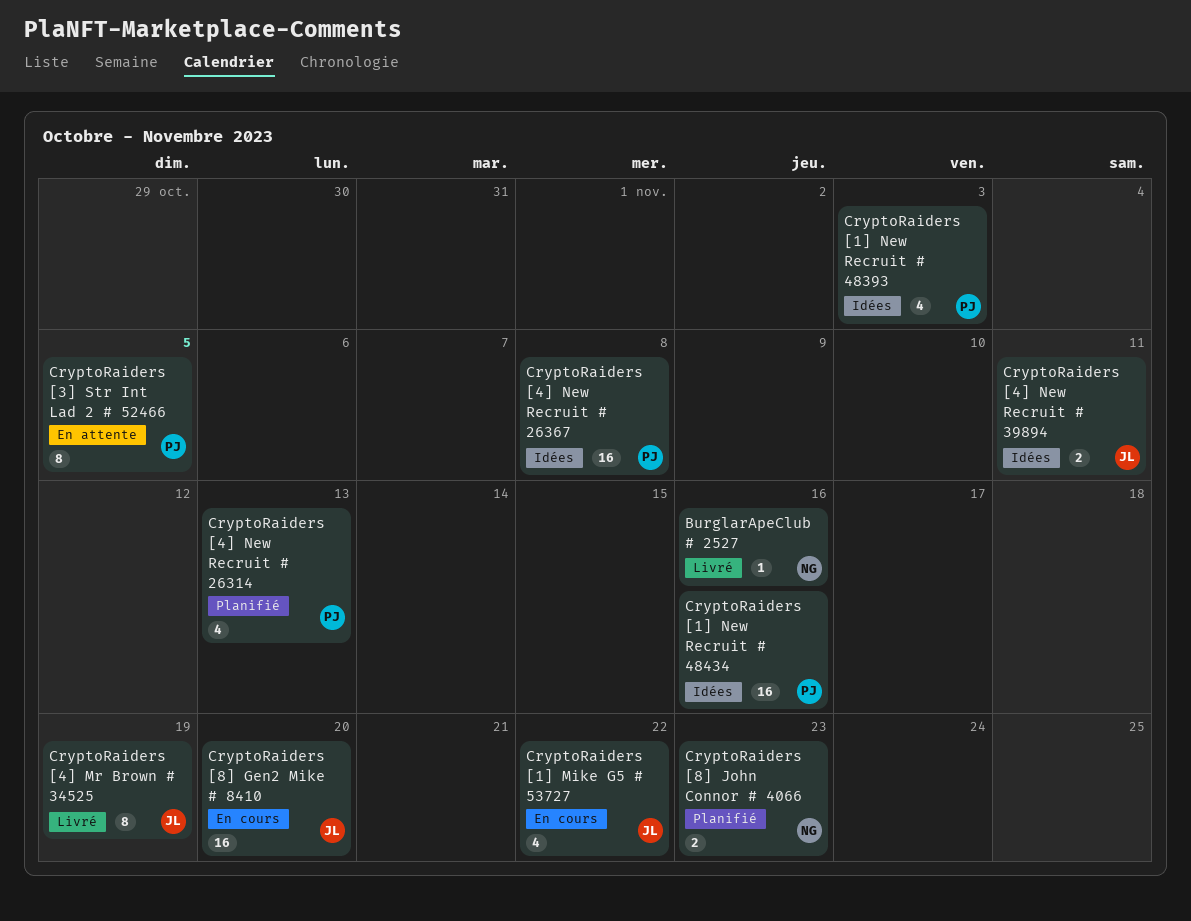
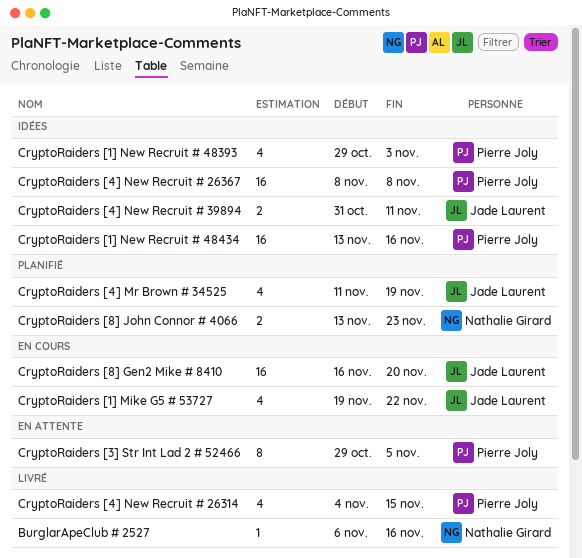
CryptoRaiders [4] Mr Brown # 34525, status: Livré -> Planifié
CryptoRaiders [4] Mr Brown # 34525, estimate: 8 -> 4
CryptoRaiders [4] New Recruit # 26314, status: Planifié -> Livré
CryptoRaiders [4] New Recruit # 26314, due: Nov 13 -> Nov 15

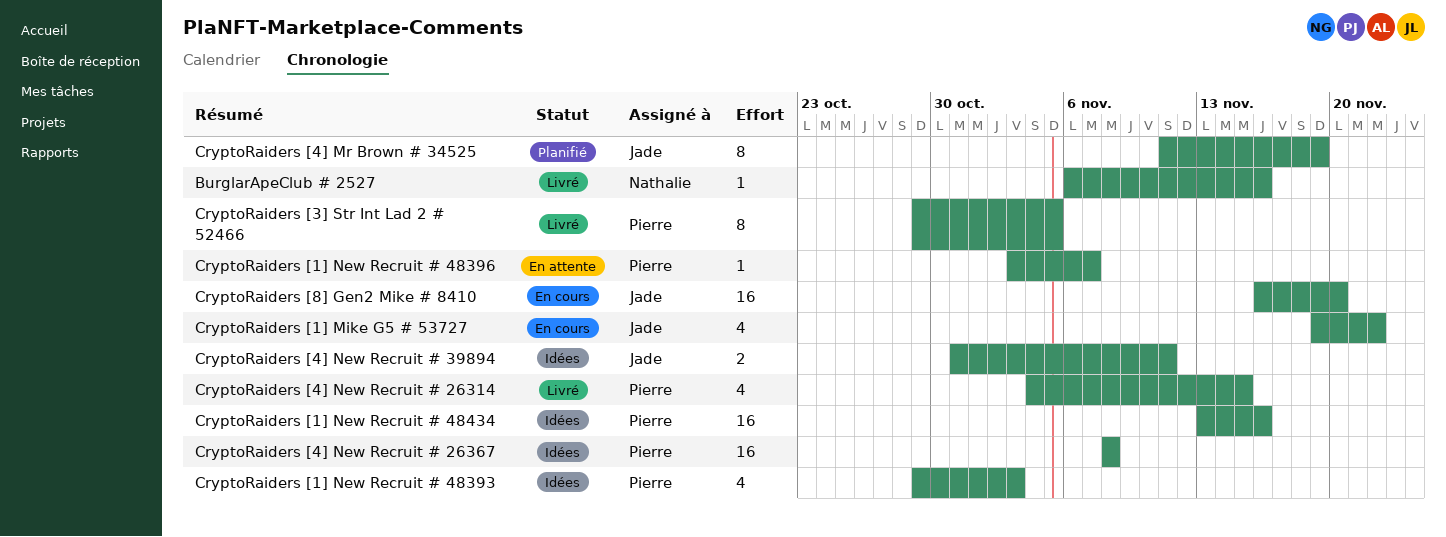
CryptoRaiders [1] New Recruit # 48396: none -> present
CryptoRaiders [3] Str Int Lad 2 # 52466, status: En attente -> Livré
CryptoRaiders [4] Mr Brown # 34525, estimate: 4 -> 8
CryptoRaiders [8] John Connor # 4066: present -> none

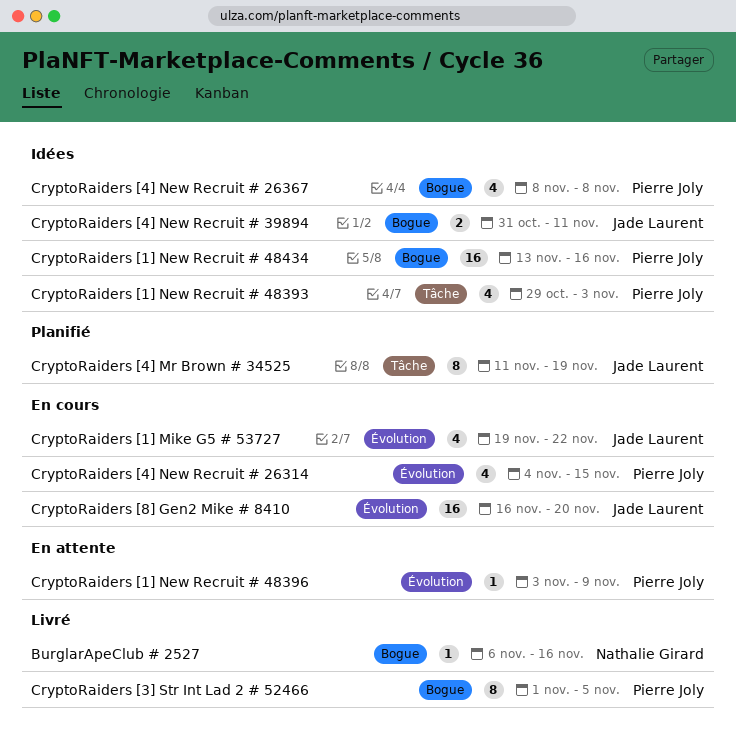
CryptoRaiders [1] New Recruit # 48396, due: Nov 7 -> Nov 9
CryptoRaiders [3] Str Int Lad 2 # 52466, start: Oct 29 -> Nov 1
CryptoRaiders [4] New Recruit # 26314, status: Livré -> En cours
CryptoRaiders [4] New Recruit # 26367, estimate: 16 -> 4

